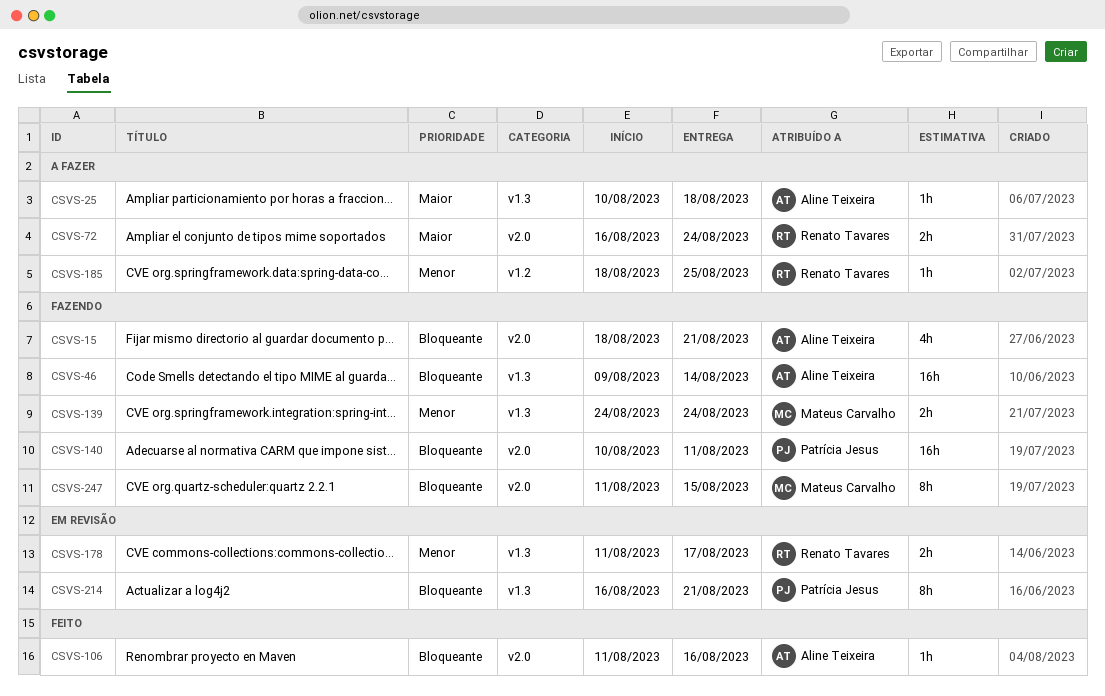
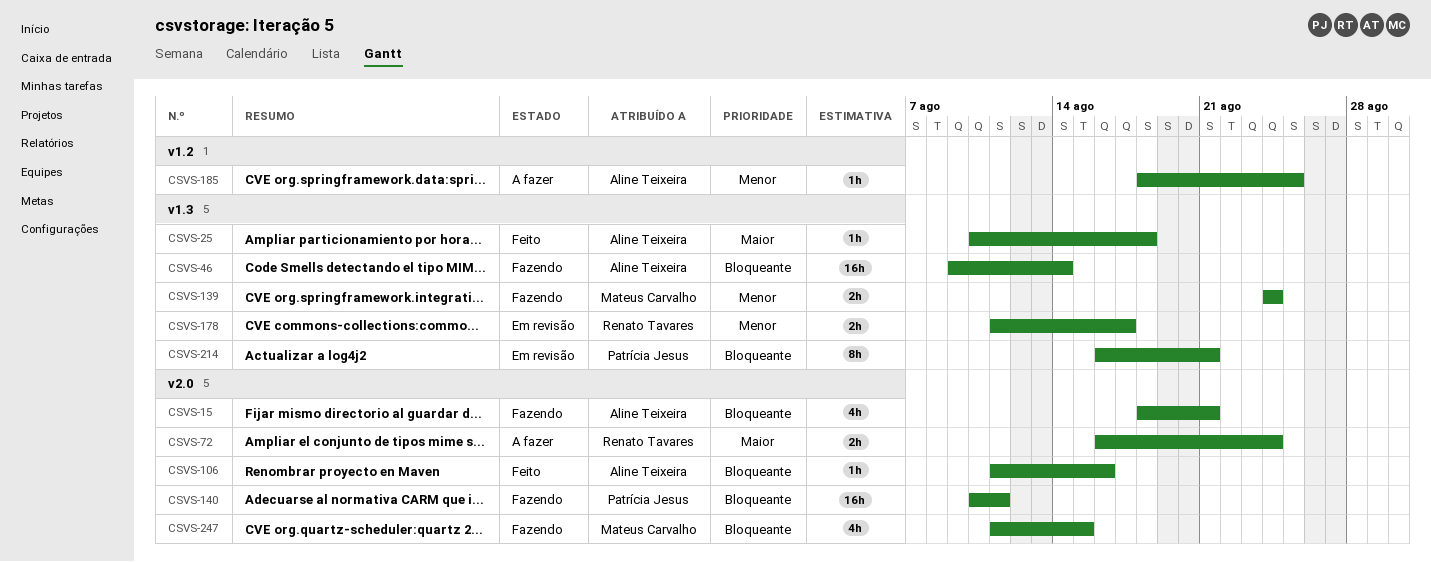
CSVS-25, status: A fazer -> Feito
CSVS-185, owner: Renato Tavares -> Aline Teixeira
CSVS-247, estimate: 8h -> 4h

